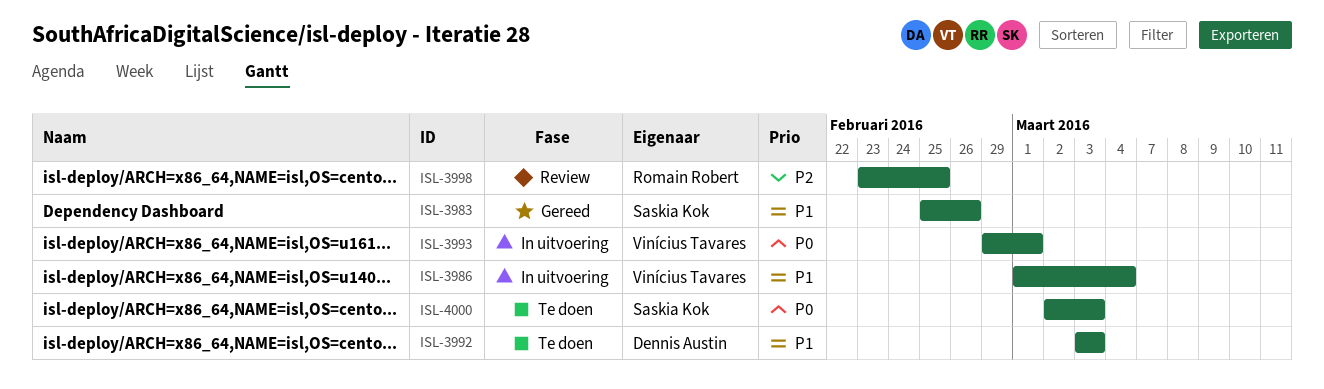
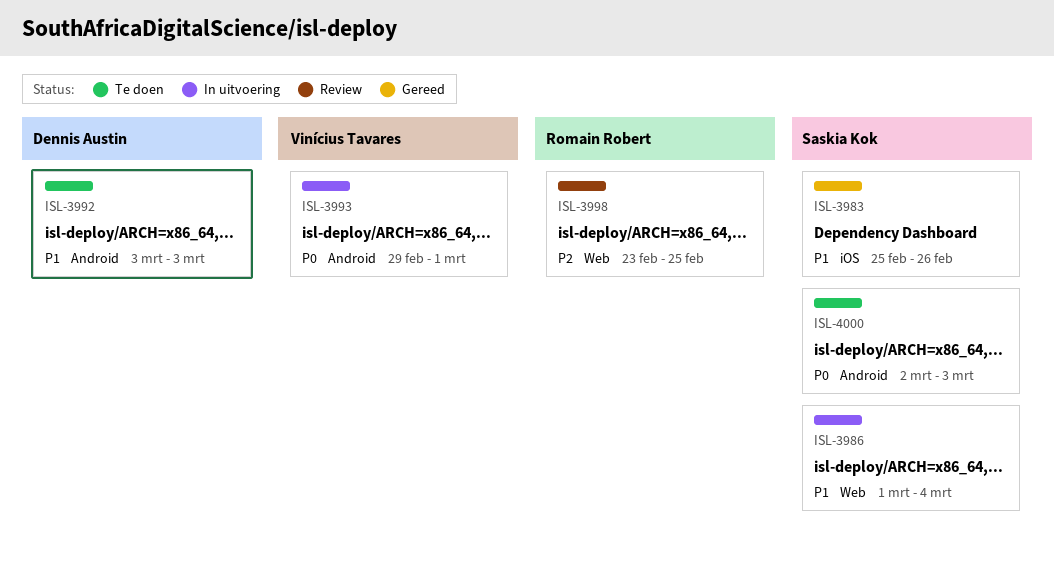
ISL-3986, owner: Vinícius Tavares -> Saskia Kok

